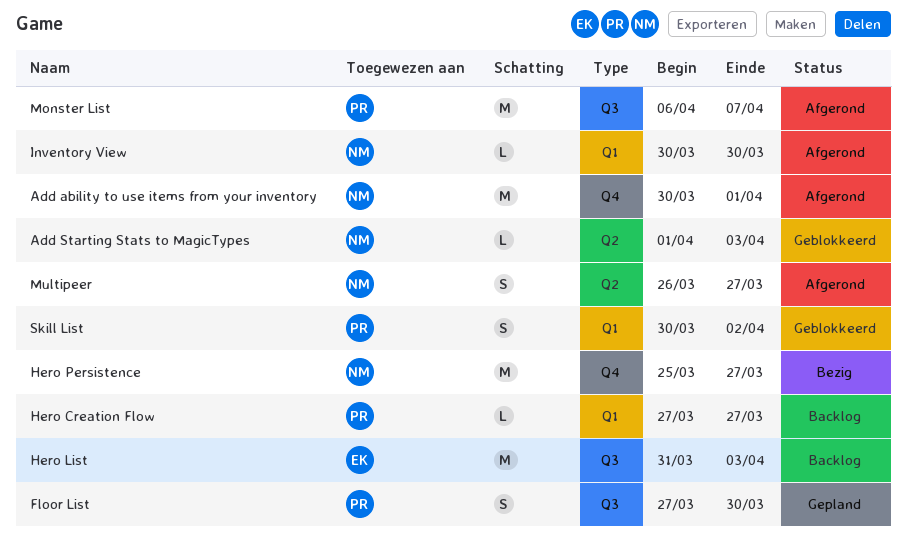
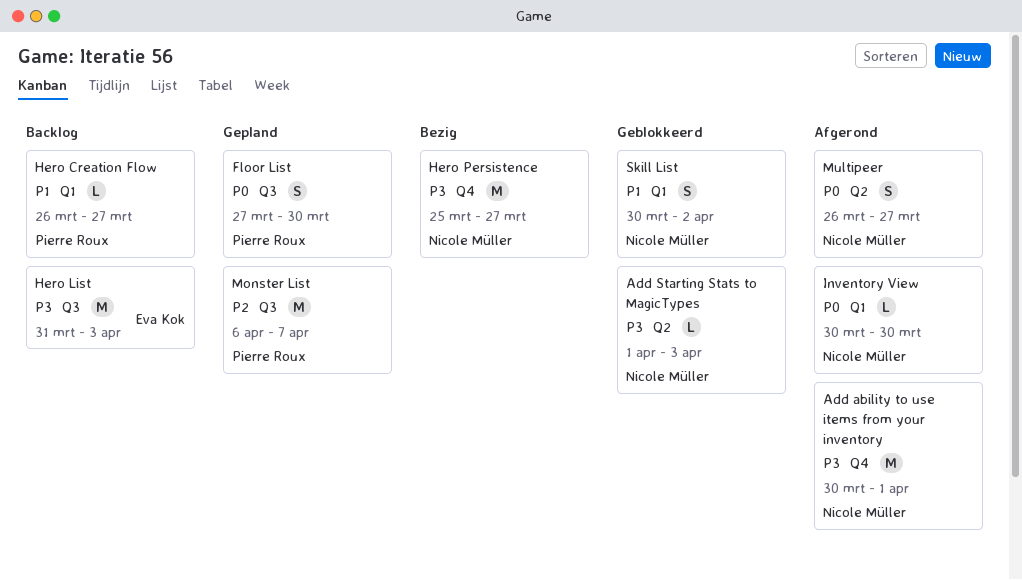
Hero Creation Flow, start: Mar 27 -> Mar 26
Monster List, status: Afgerond -> Gepland
Skill List, owner: Pierre Roux -> Nicole Müller

